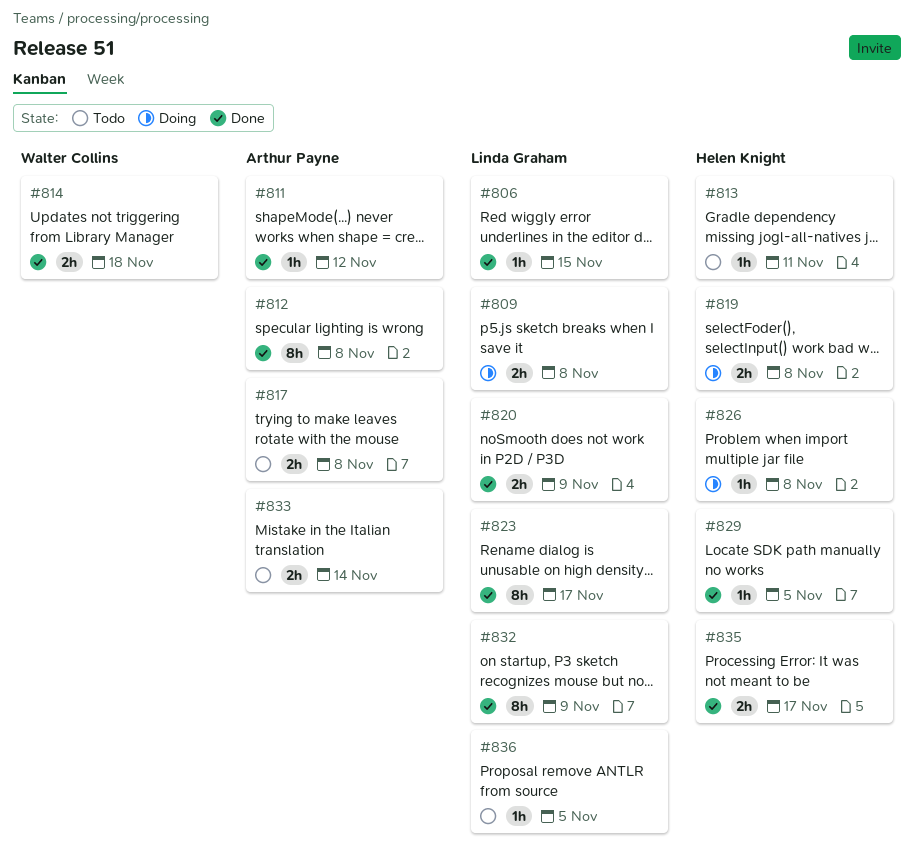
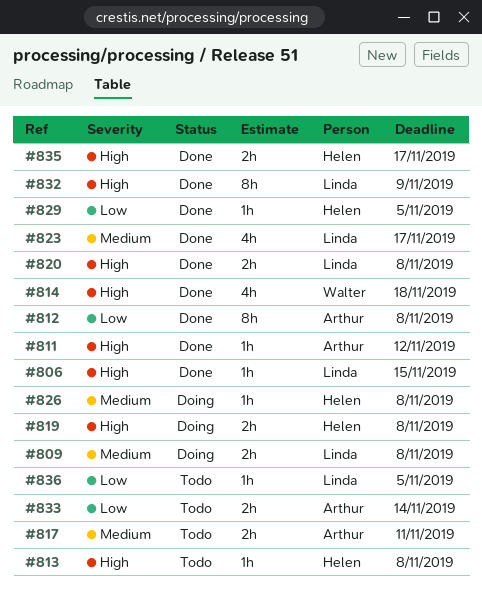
#813, due: Nov 11 -> Nov 8
#814, estimate: 2h -> 4h
#817, due: Nov 8 -> Nov 11
#820, due: Nov 9 -> Nov 8
#823, estimate: 8h -> 4h

